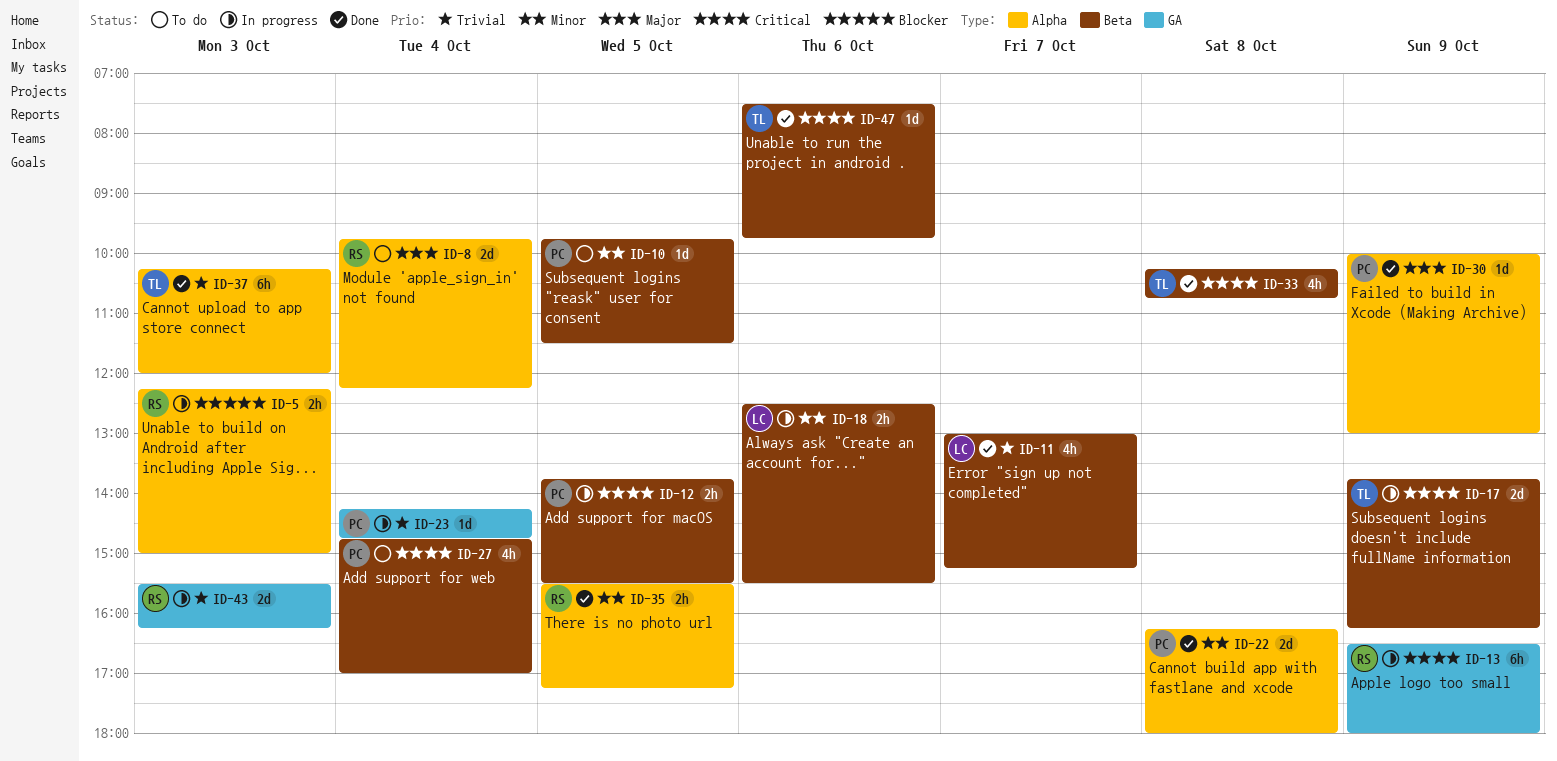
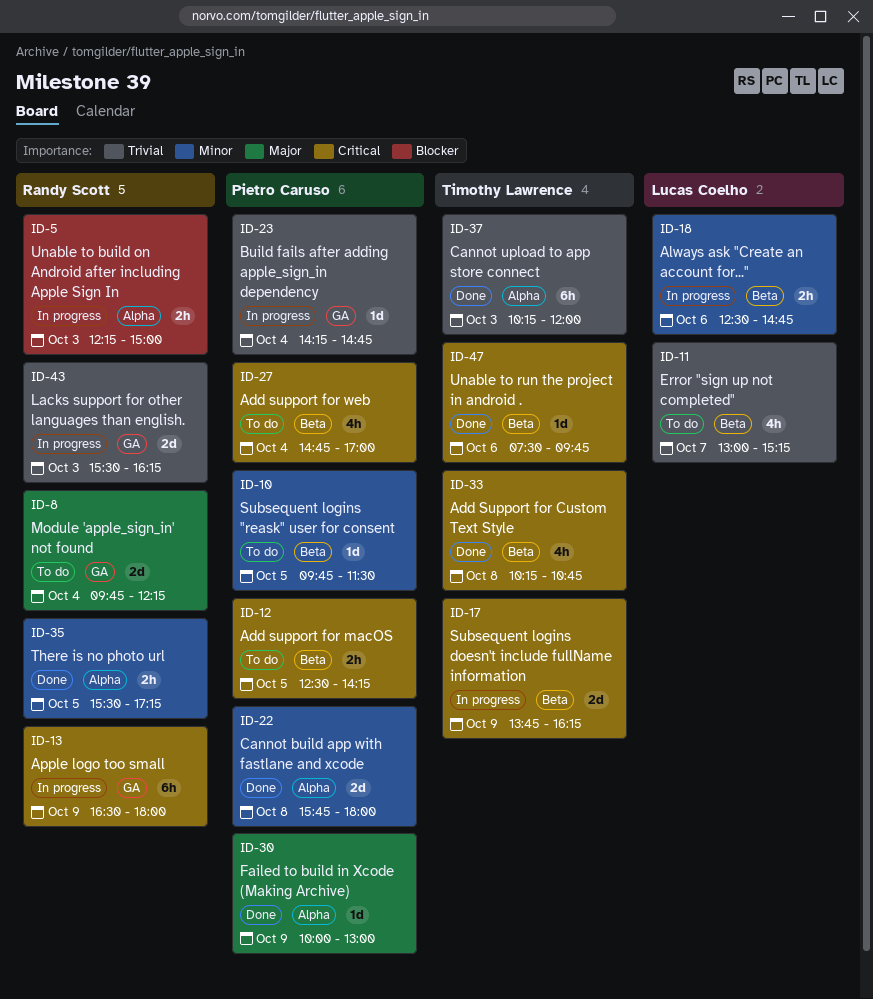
ID-8, label: Alpha -> GA
ID-11, status: Done -> To do
ID-12, status: In progress -> To do
ID-12, begins: 13:45 -> 12:30
ID-12, ends: 15:30 -> 14:15
ID-18, ends: 15:30 -> 14:45
ID-22, begins: 16:15 -> 15:45

